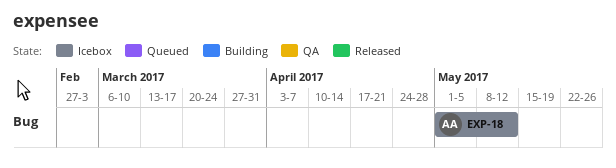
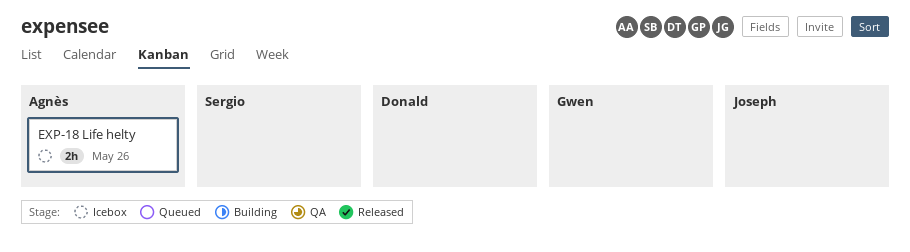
EXP-18, due: May 12 -> May 26

